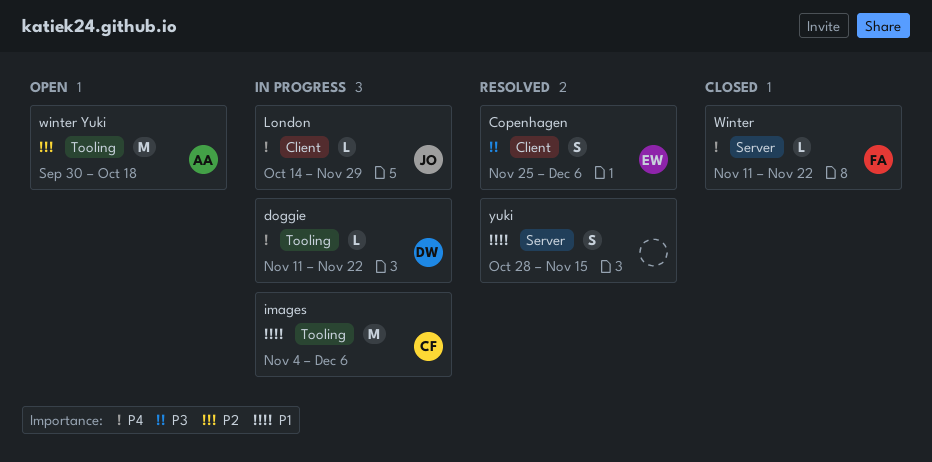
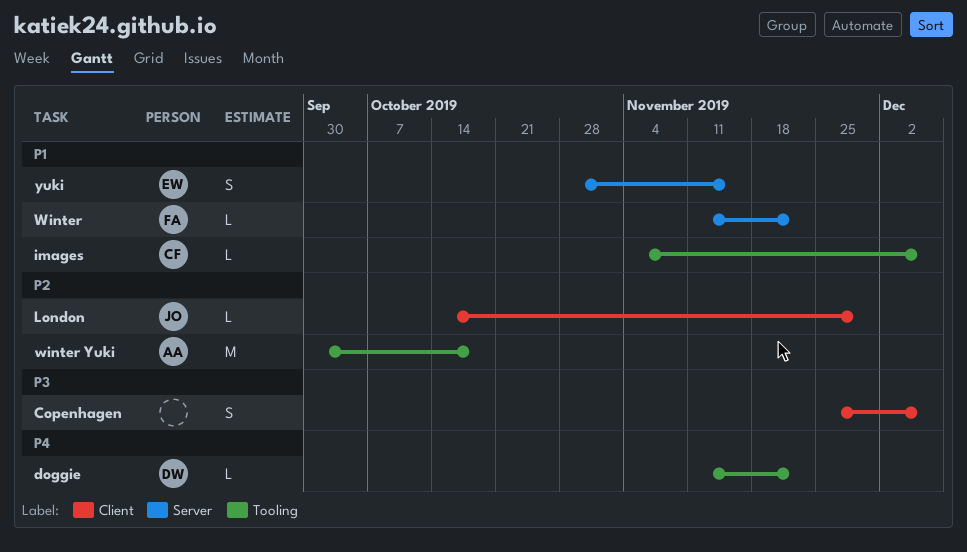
Copenhagen, owner: EW -> none
images, estimate: M -> L
London, priority: P4 -> P2
Winter, priority: P4 -> P1
yuki, owner: none -> EW

